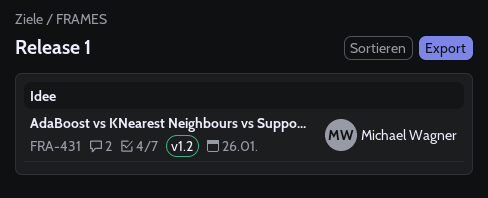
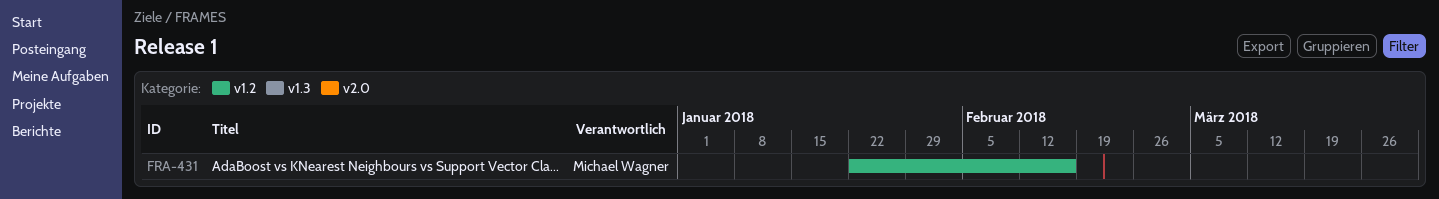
FRA-431, due: Jan 26 -> Feb 16

